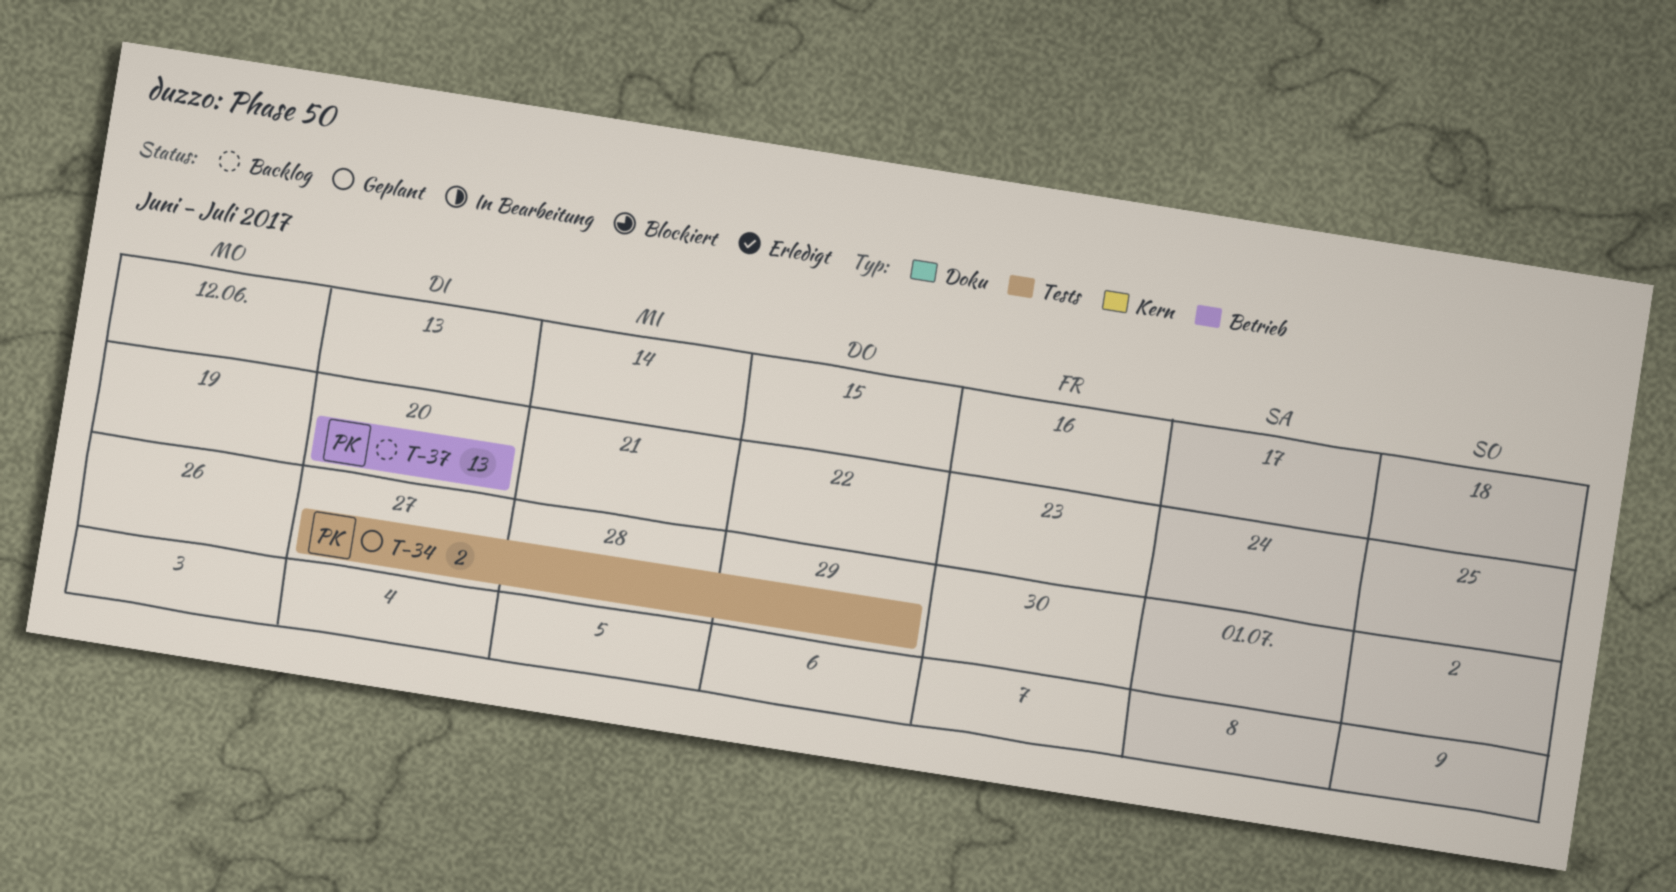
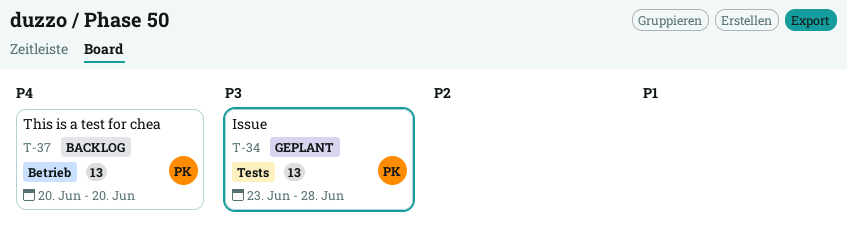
T-34, estimate: 2 -> 13
T-34, start: Jun 27 -> Jun 23
T-34, due: Jun 29 -> Jun 28

